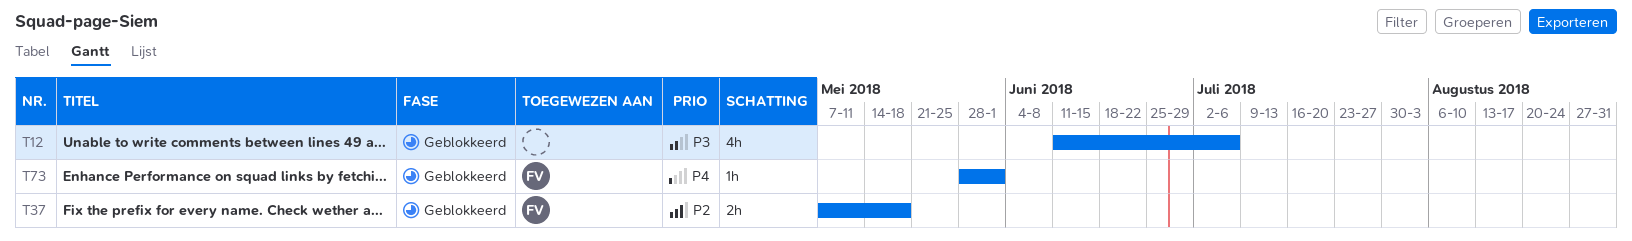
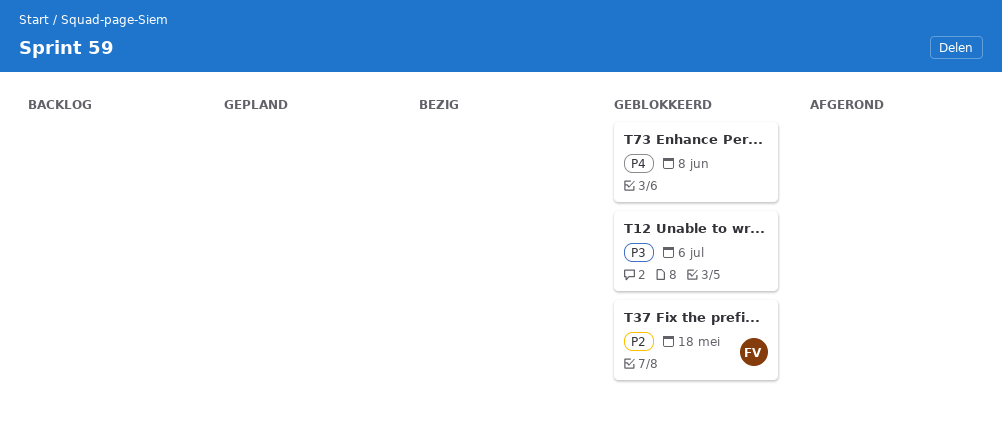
T73, owner: FV -> none
T73, due: Jun 1 -> Jun 8

